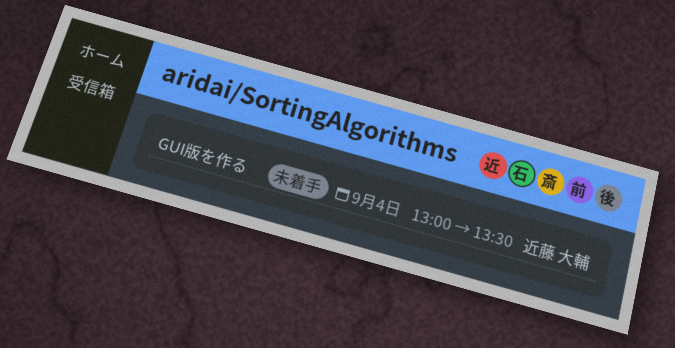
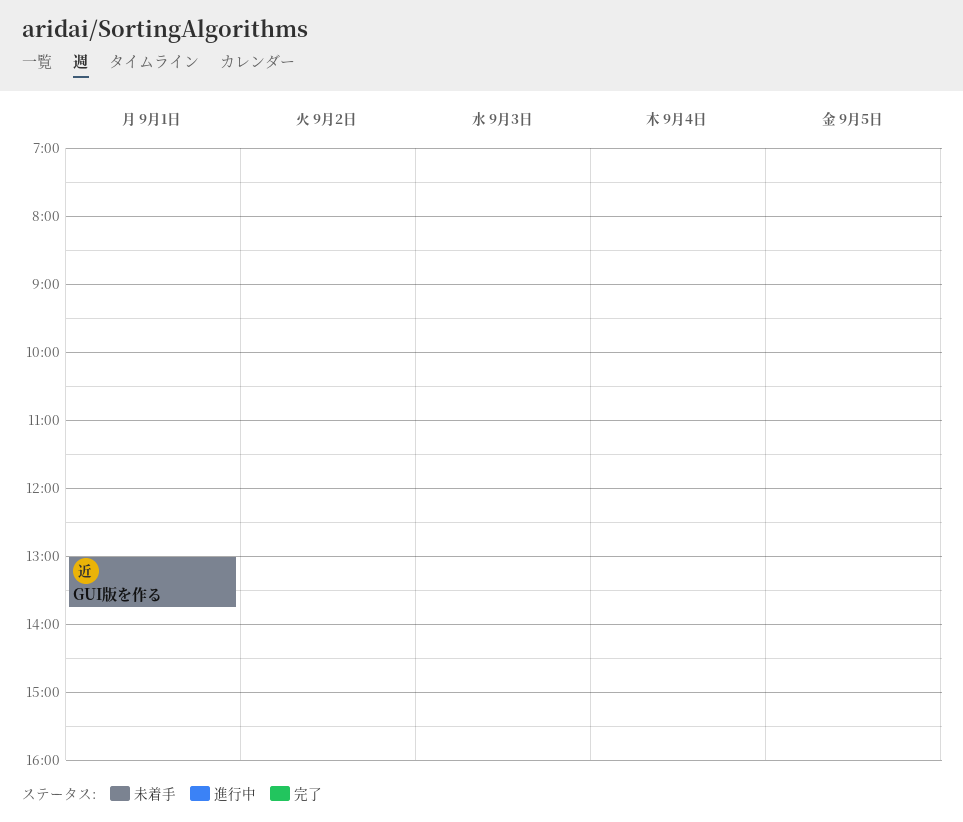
GUI版を作る, day: Sep 4 -> Sep 1
GUI版を作る, ends: 13:30 -> 13:45

